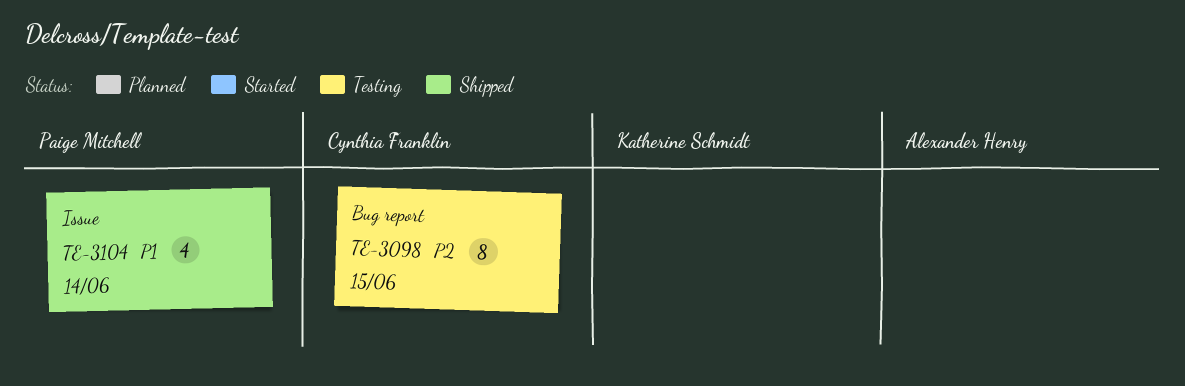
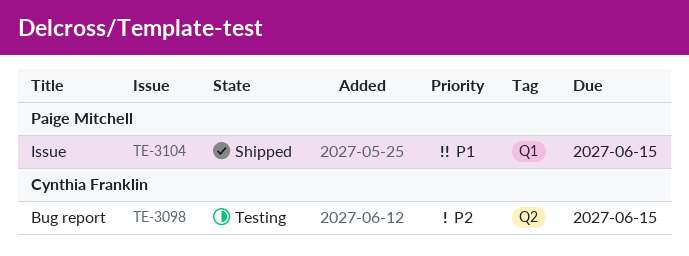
TE-3104, due: Jun 14 -> Jun 15

